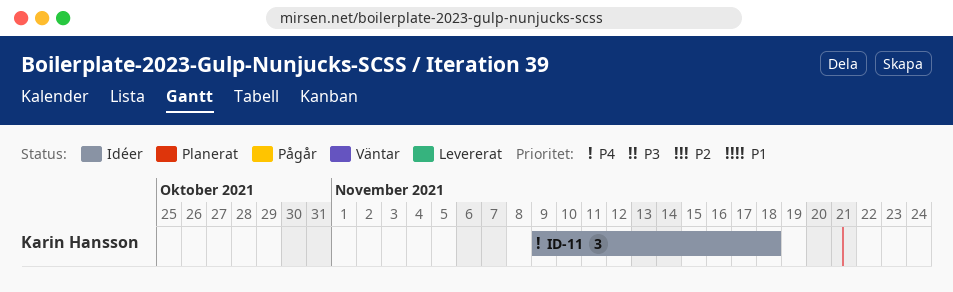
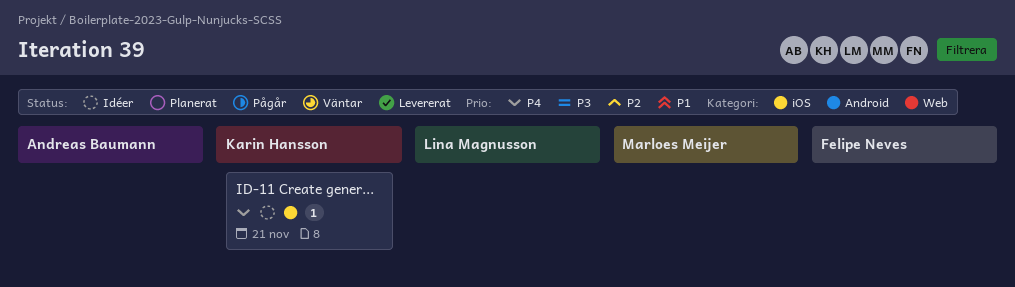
ID-11, estimate: 3 -> 1
ID-11, due: Nov 18 -> Nov 21

